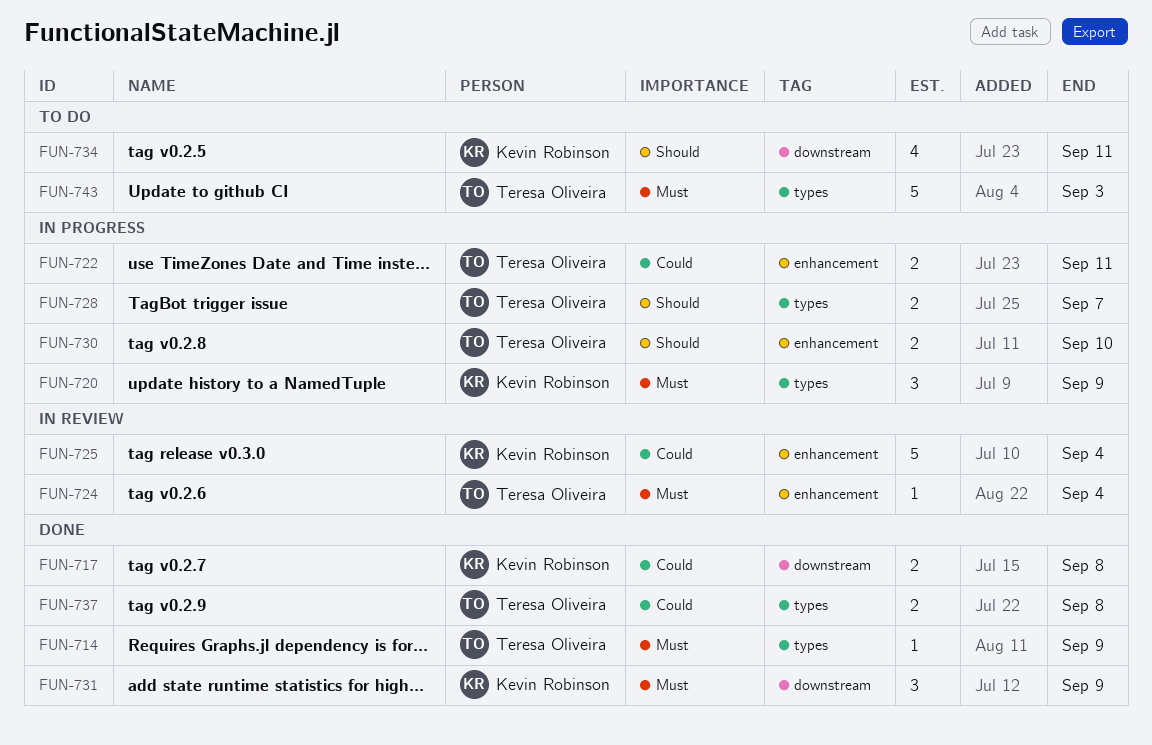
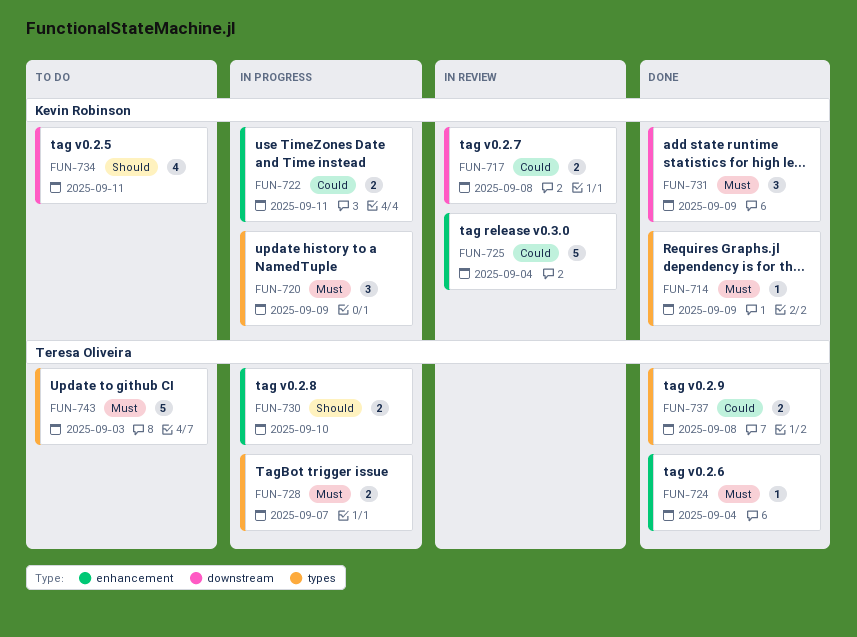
FUN-714, owner: Teresa Oliveira -> Kevin Robinson
FUN-717, status: Done -> In review
FUN-722, owner: Teresa Oliveira -> Kevin Robinson
FUN-724, status: In review -> Done
FUN-728, priority: Should -> Must

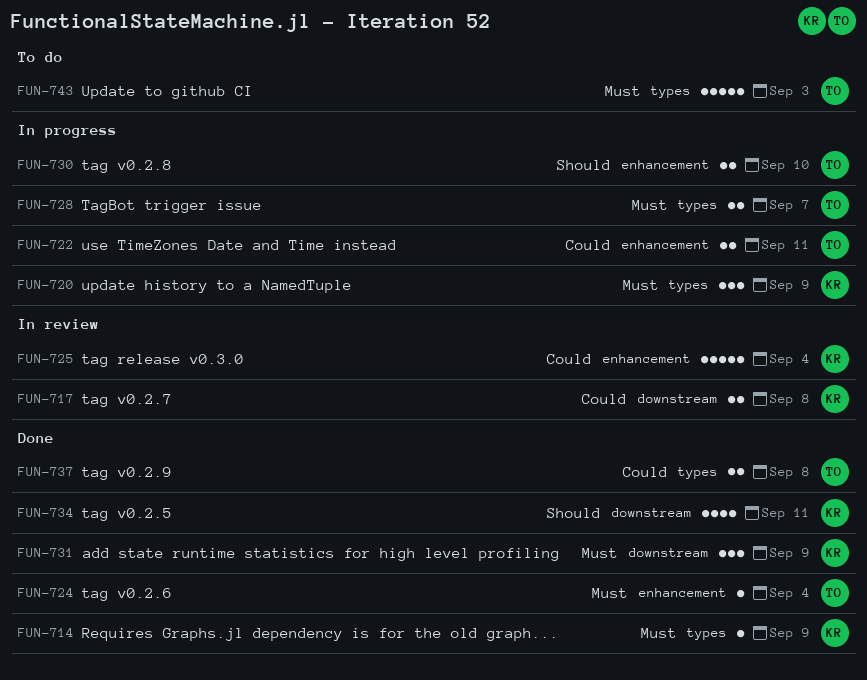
FUN-722, owner: Kevin Robinson -> Teresa Oliveira
FUN-734, status: To do -> Done

